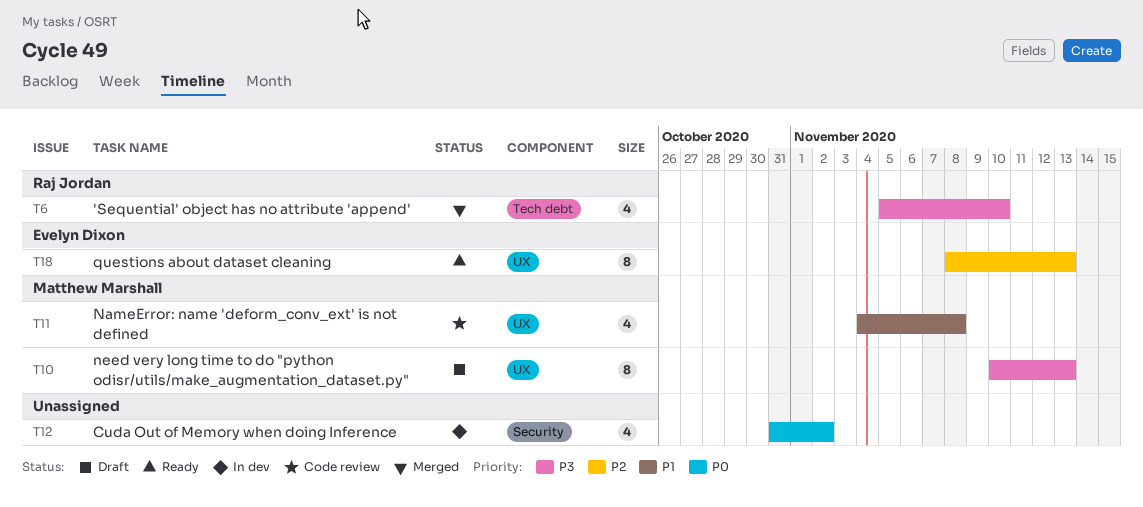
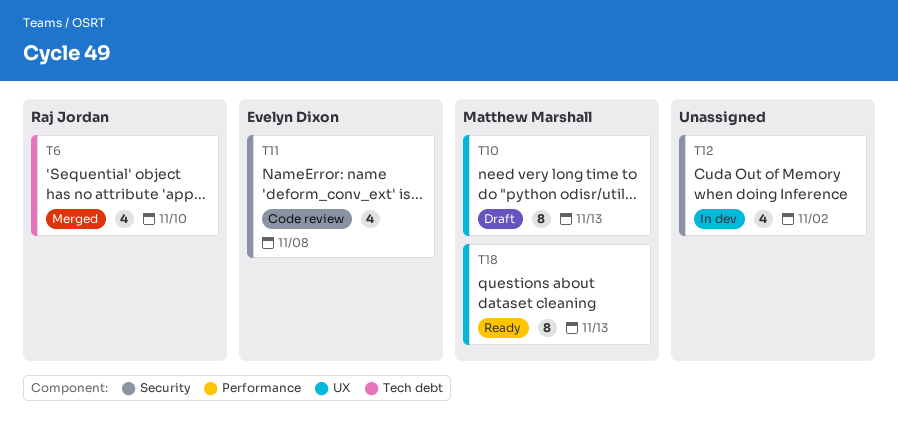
T11, owner: Matthew Marshall -> Evelyn Dixon
T11, label: UX -> Security
T18, owner: Evelyn Dixon -> Matthew Marshall

